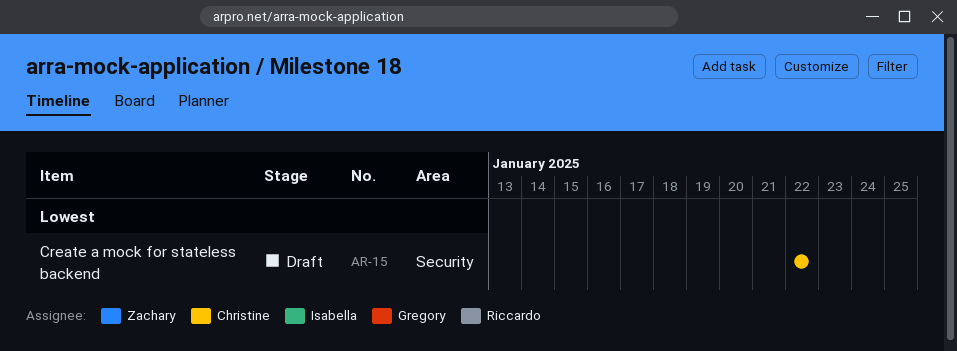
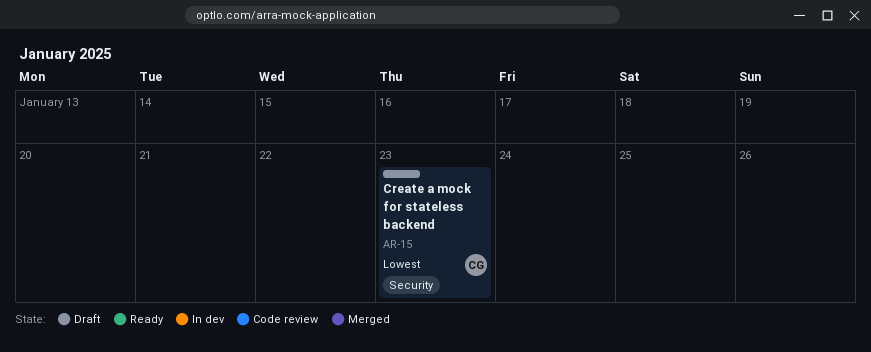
AR-15, due: Jan 22 -> Jan 23

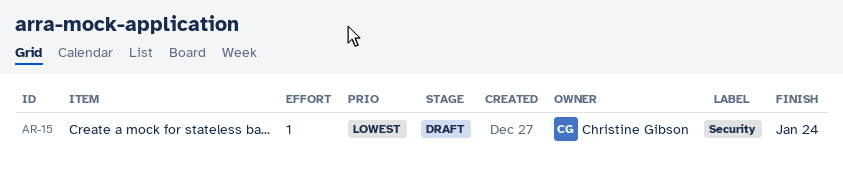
AR-15, due: Jan 23 -> Jan 24

